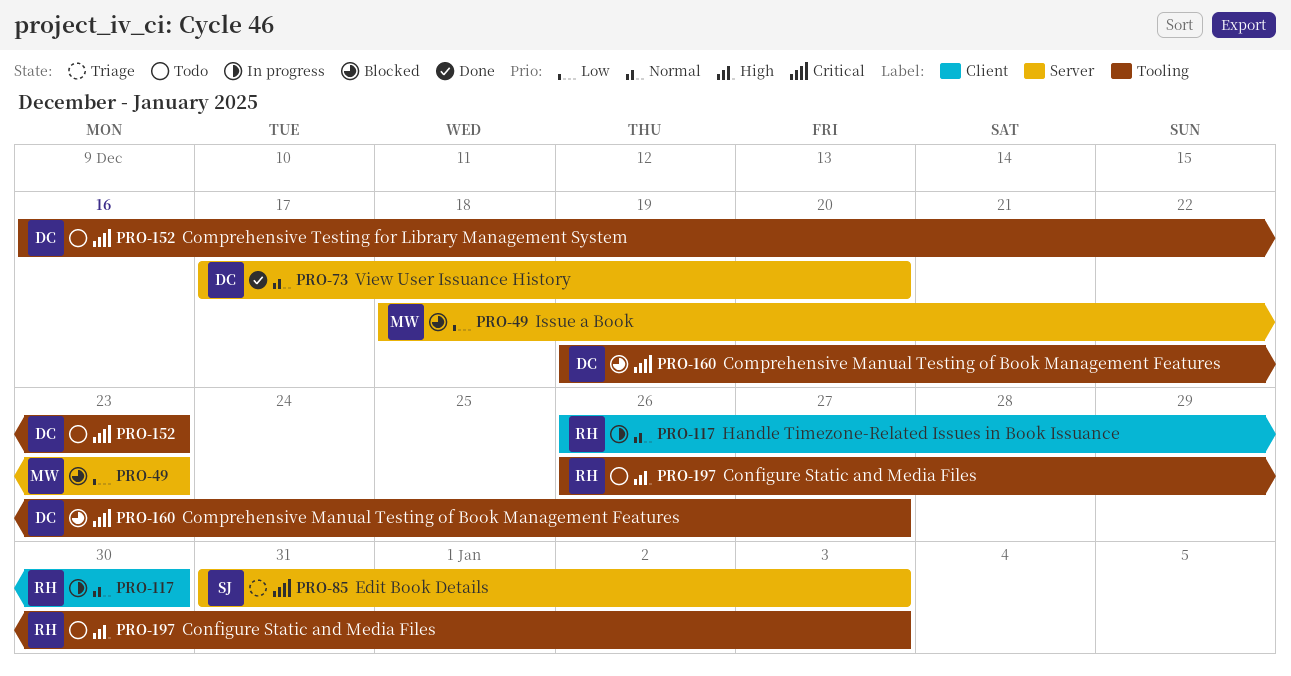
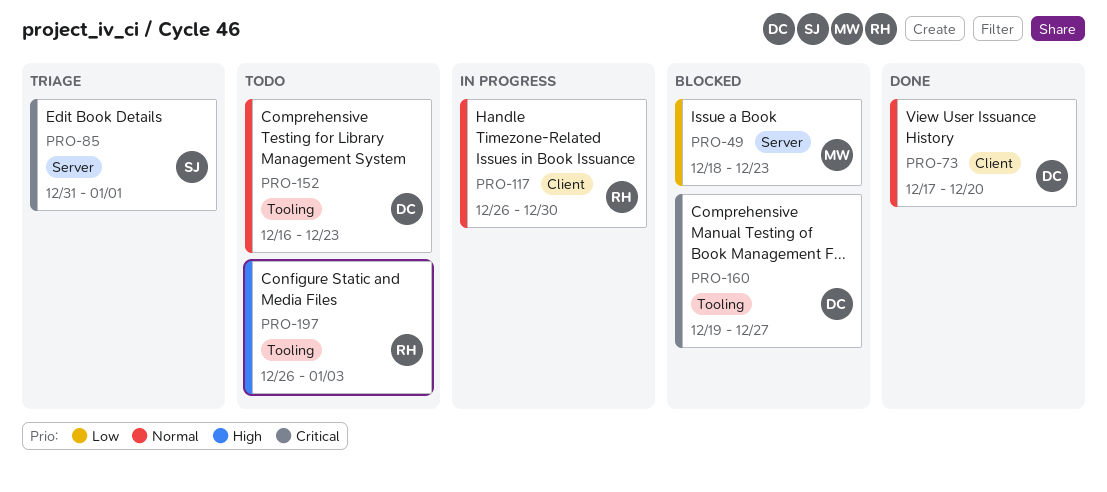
PRO-73, label: Server -> Client
PRO-85, due: Jan 3 -> Jan 1
PRO-152, priority: Critical -> Normal

